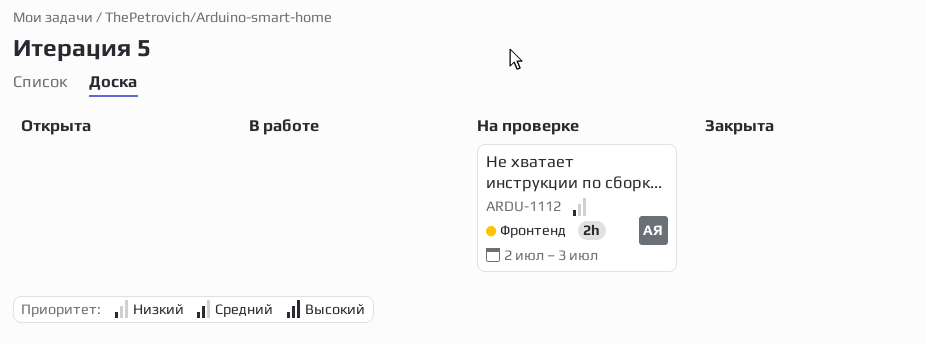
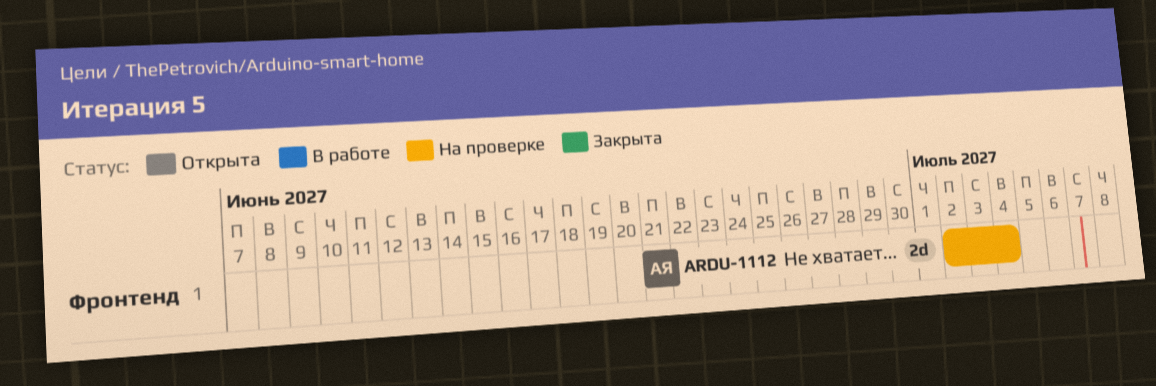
ARDU-1112, estimate: 2h -> 2d
ARDU-1112, due: Jul 3 -> Jul 4

